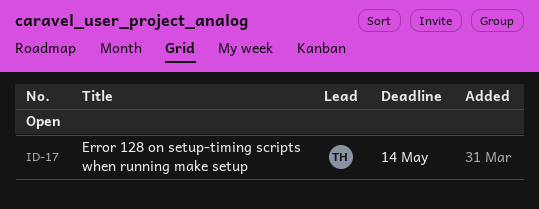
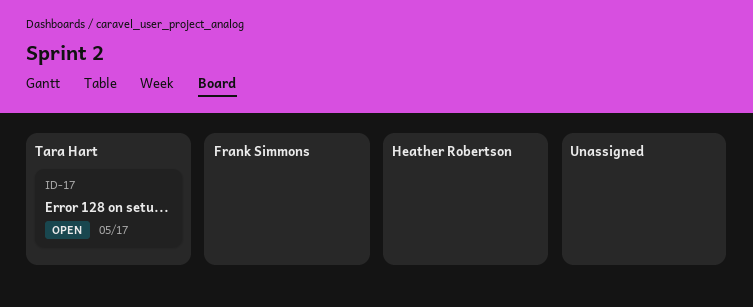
ID-17, due: May 14 -> May 17

